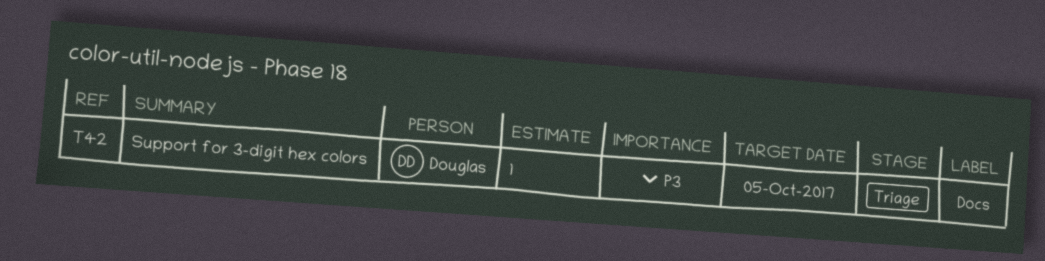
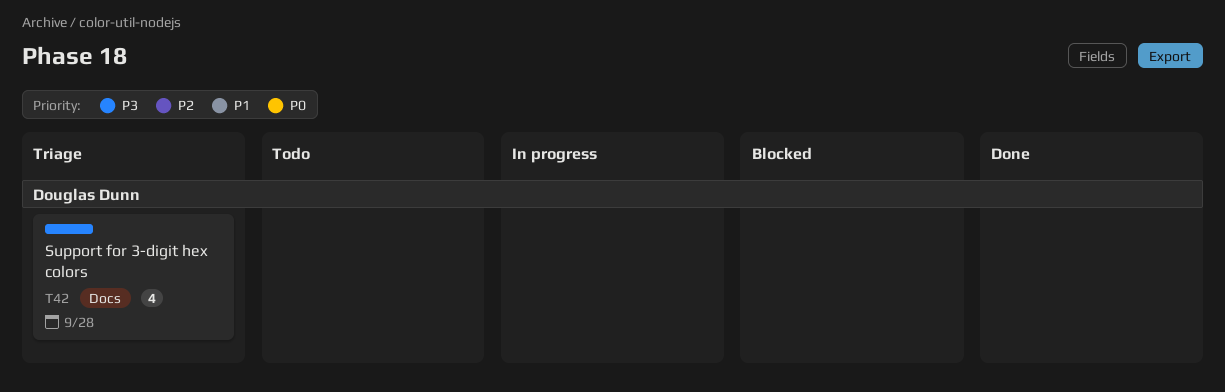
T42, estimate: 1 -> 4
T42, due: Oct 5 -> Sep 28

